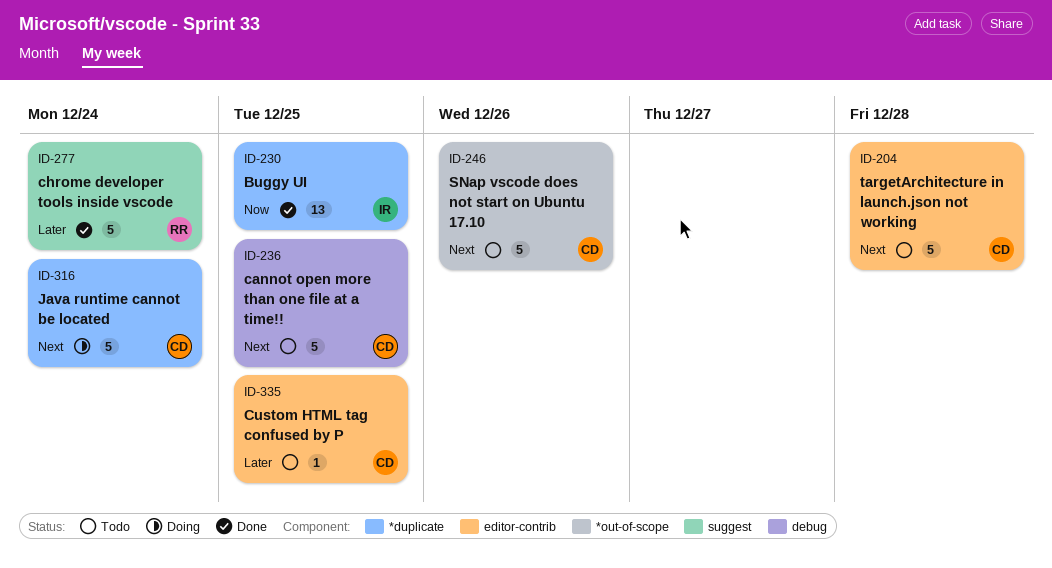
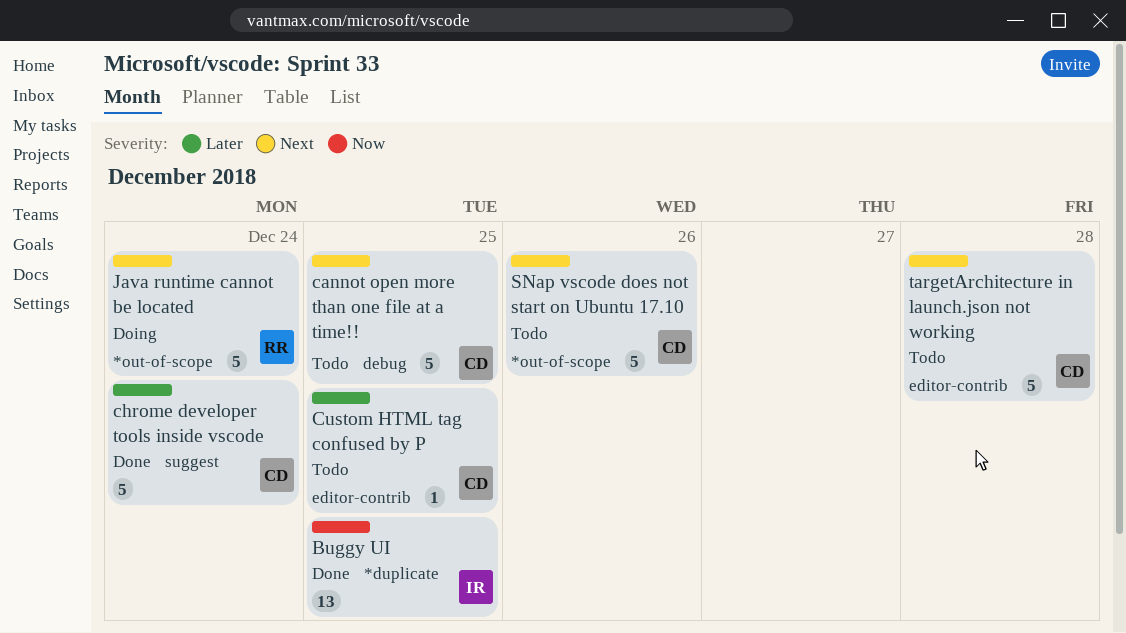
chrome developer tools inside vscode, owner: RR -> CD
Java runtime cannot be located, owner: CD -> RR
Java runtime cannot be located, label: *duplicate -> *out-of-scope

